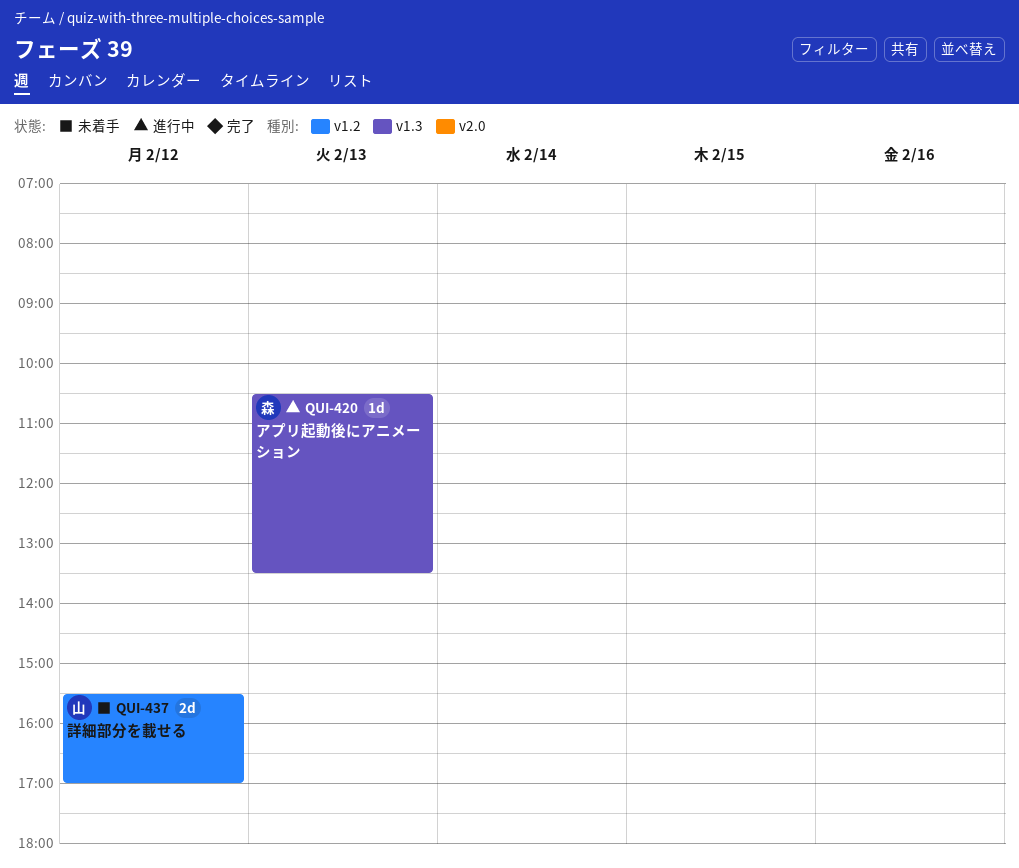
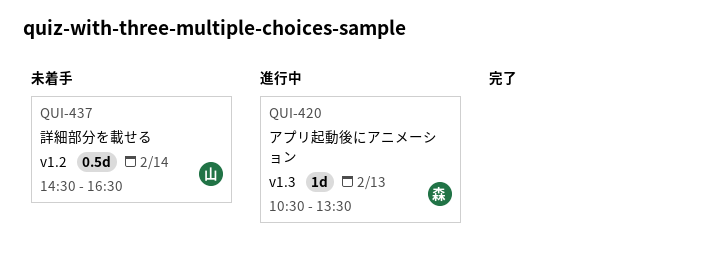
QUI-437, estimate: 2d -> 0.5d
QUI-437, day: Feb 12 -> Feb 14
QUI-437, begins: 15:30 -> 14:30
QUI-437, ends: 17:00 -> 16:30

